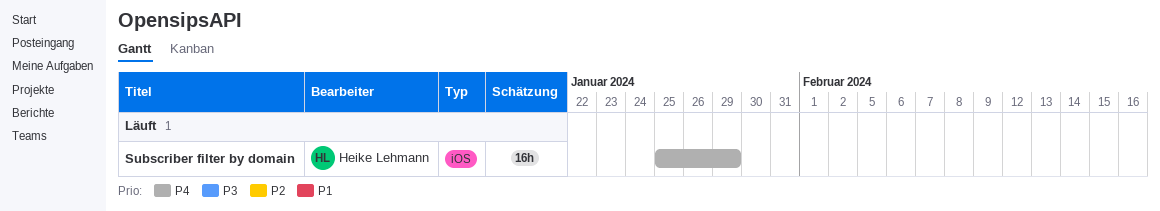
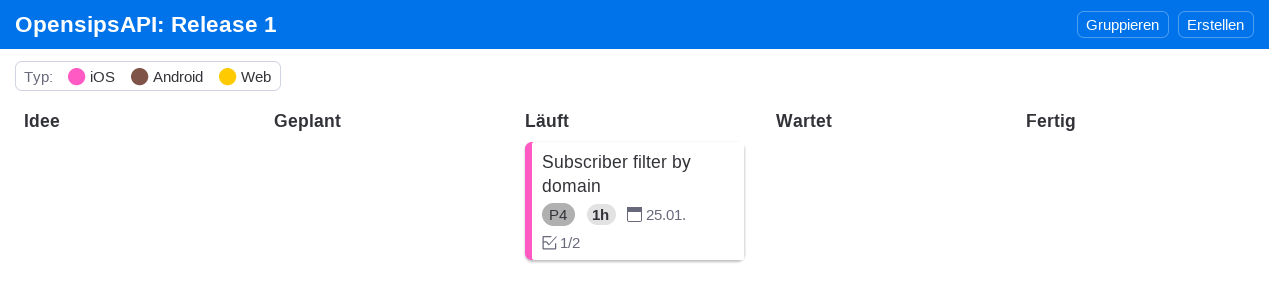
Subscriber filter by domain, estimate: 16h -> 1h
Subscriber filter by domain, due: Jan 29 -> Jan 25

